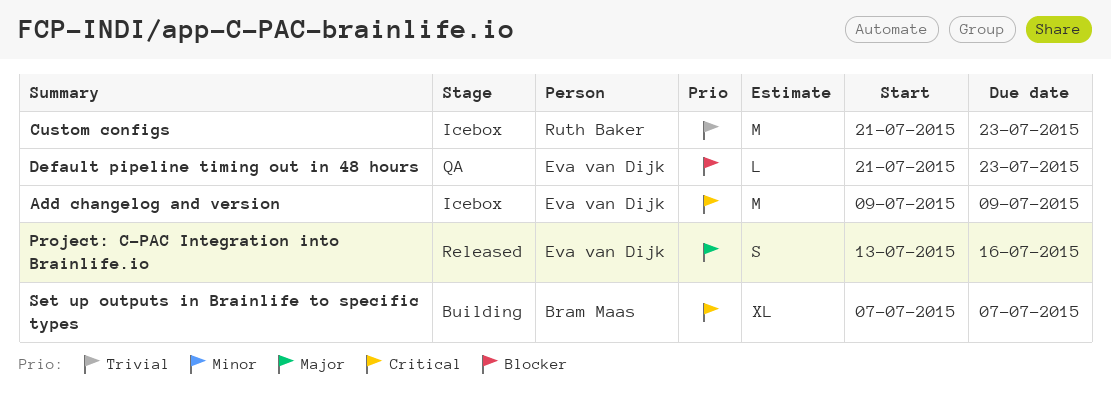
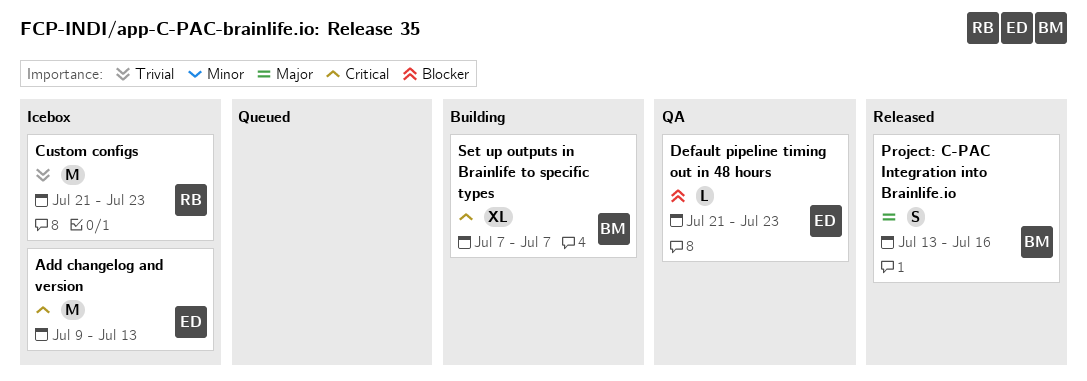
Add changelog and version, due: Jul 9 -> Jul 13
Project: C-PAC Integration into Brainlife.io, owner: Eva van Dijk -> Bram Maas

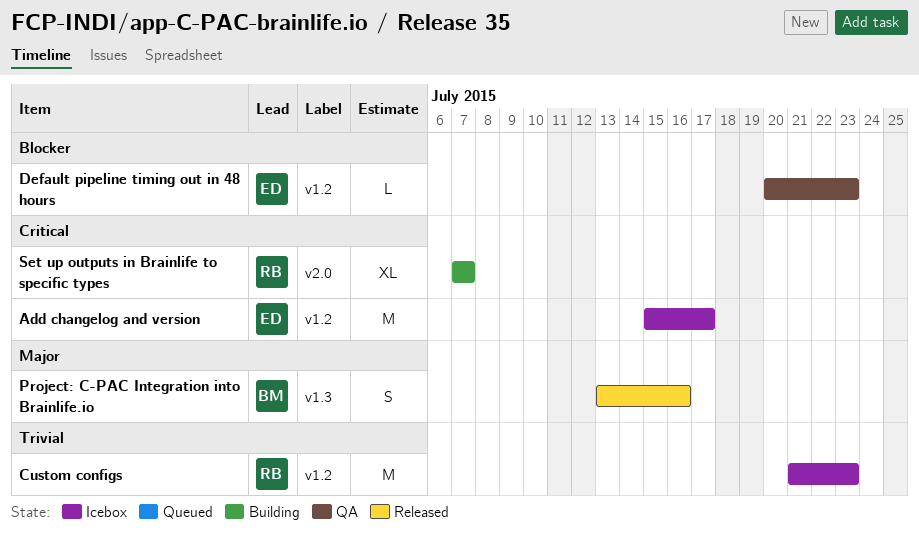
Add changelog and version, start: Jul 9 -> Jul 15
Add changelog and version, due: Jul 13 -> Jul 17
Default pipeline timing out in 48 hours, start: Jul 21 -> Jul 20
Set up outputs in Brainlife to specific types, owner: BM -> RB

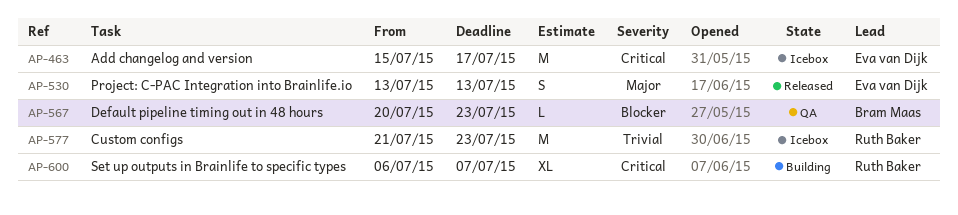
Default pipeline timing out in 48 hours, owner: Eva van Dijk -> Bram Maas
Project: C-PAC Integration into Brainlife.io, owner: Bram Maas -> Eva van Dijk
Project: C-PAC Integration into Brainlife.io, due: Jul 16 -> Jul 13
Set up outputs in Brainlife to specific types, start: Jul 7 -> Jul 6

